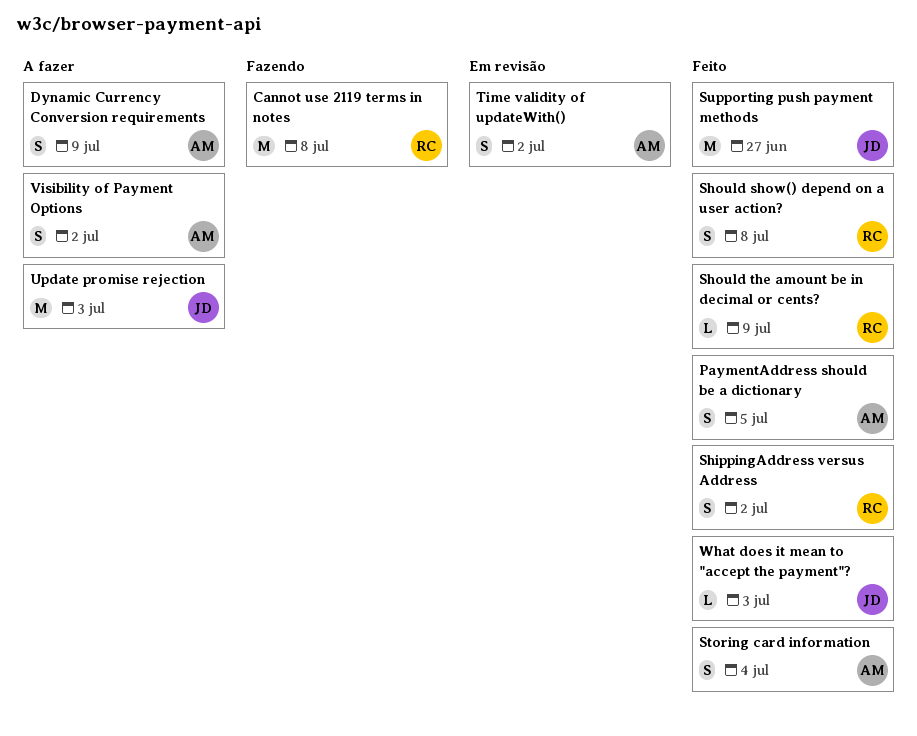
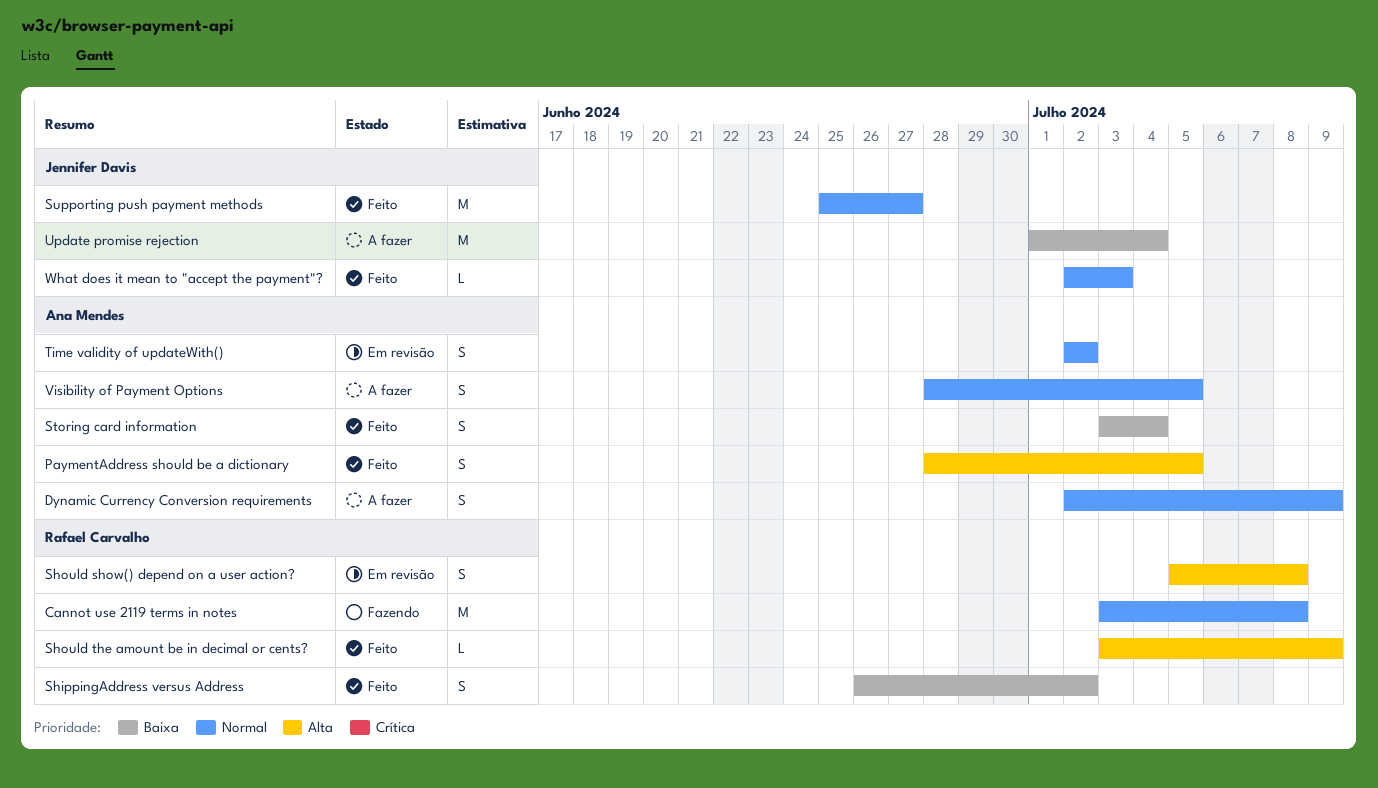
Should show() depend on a user action?, status: Feito -> Em revisão
Update promise rejection, due: Jul 3 -> Jul 4
Visibility of Payment Options, due: Jul 2 -> Jul 5

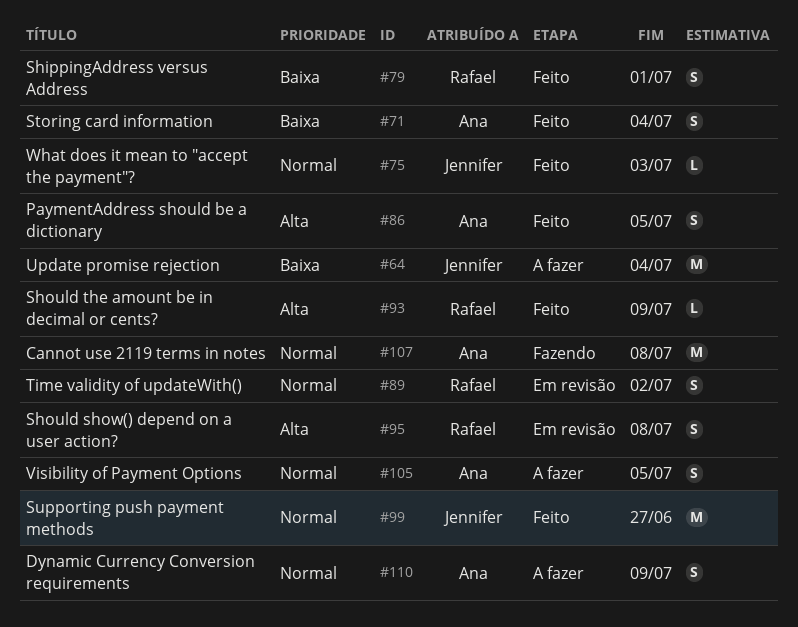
Cannot use 2119 terms in notes, owner: Rafael Carvalho -> Ana Mendes
ShippingAddress versus Address, due: Jul 2 -> Jul 1
Time validity of updateWith(), owner: Ana Mendes -> Rafael Carvalho

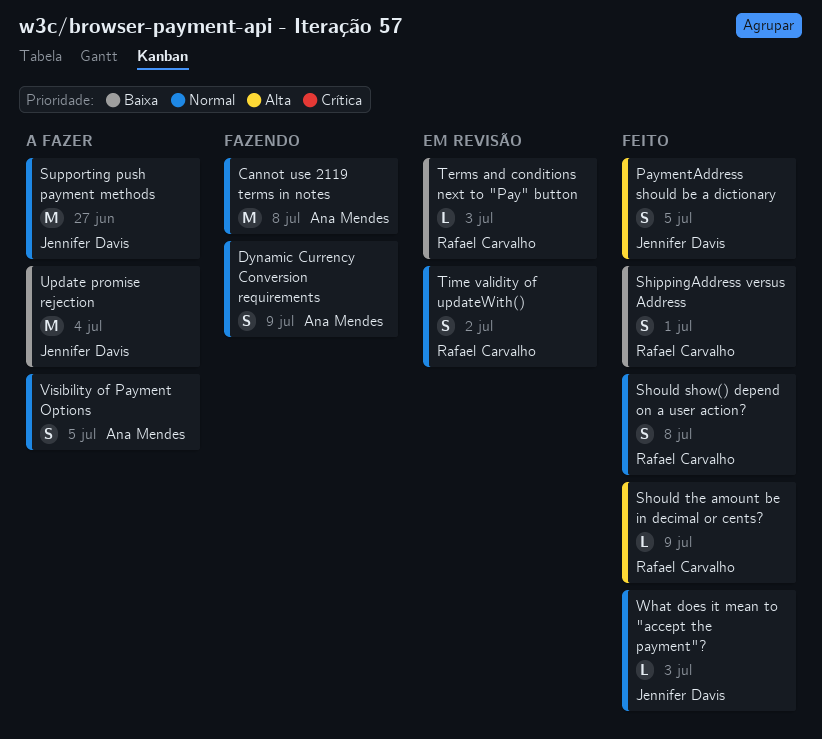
Dynamic Currency Conversion requirements, status: A fazer -> Fazendo
PaymentAddress should be a dictionary, owner: Ana Mendes -> Jennifer Davis
Should show() depend on a user action?, status: Em revisão -> Feito
Should show() depend on a user action?, priority: Alta -> Normal
Storing card information: present -> none
Supporting push payment methods, status: Feito -> A fazer
Terms and conditions next to "Pay" button: none -> present

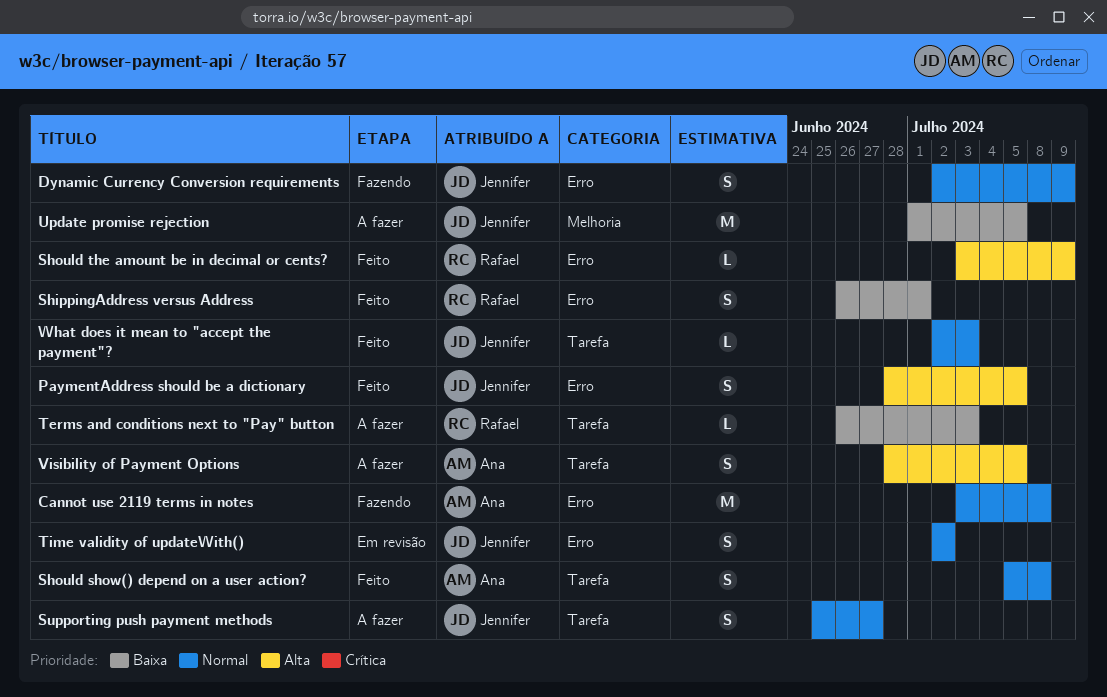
Dynamic Currency Conversion requirements, owner: Ana Mendes -> Jennifer Davis
Should show() depend on a user action?, owner: Rafael Carvalho -> Ana Mendes
Supporting push payment methods, estimate: M -> S
Terms and conditions next to "Pay" button, status: Em revisão -> A fazer
Time validity of updateWith(), owner: Rafael Carvalho -> Jennifer Davis
Update promise rejection, due: Jul 4 -> Jul 5
Visibility of Payment Options, priority: Normal -> Alta

